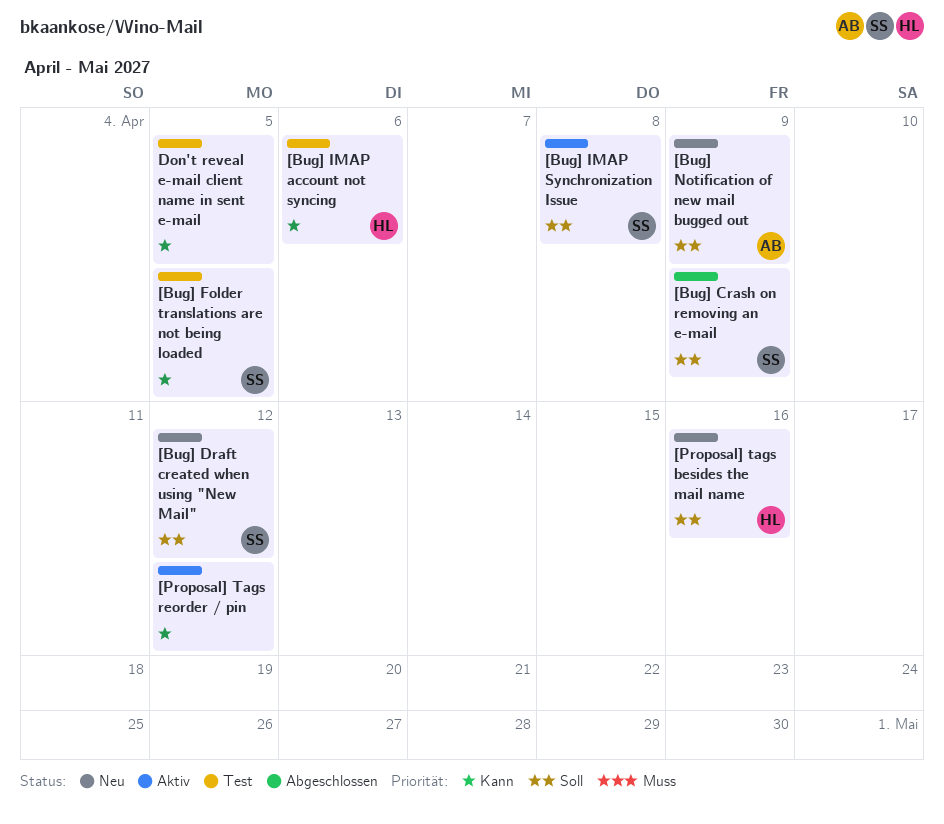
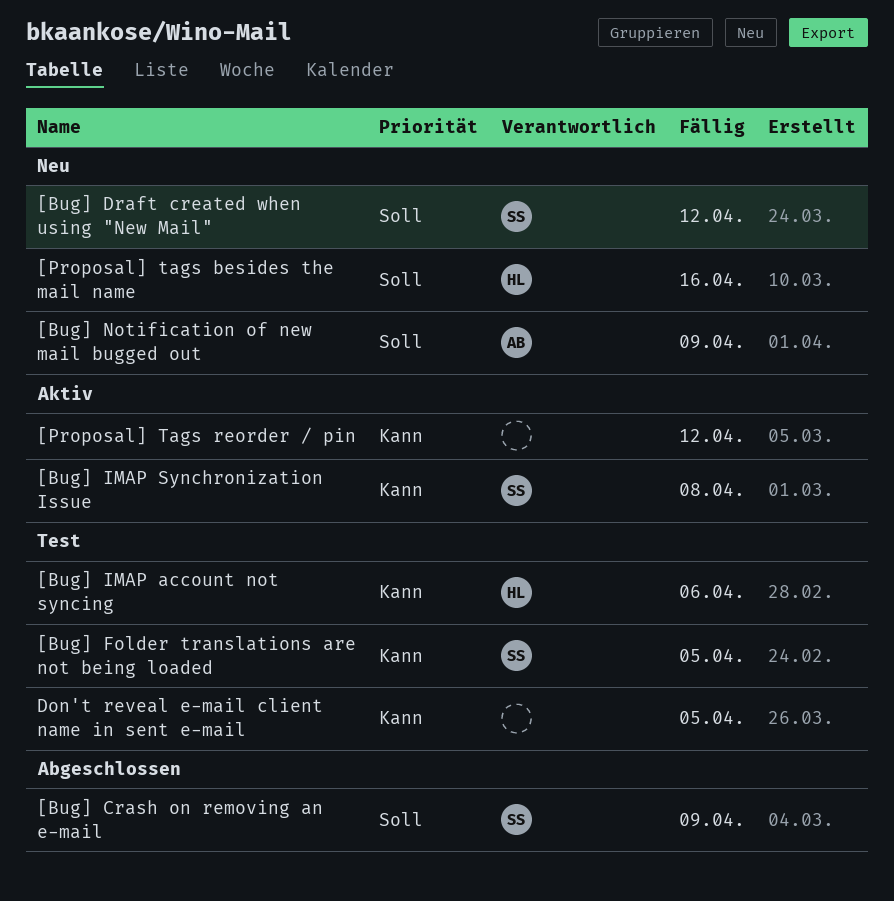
[Bug] IMAP Synchronization Issue, priority: Soll -> Kann

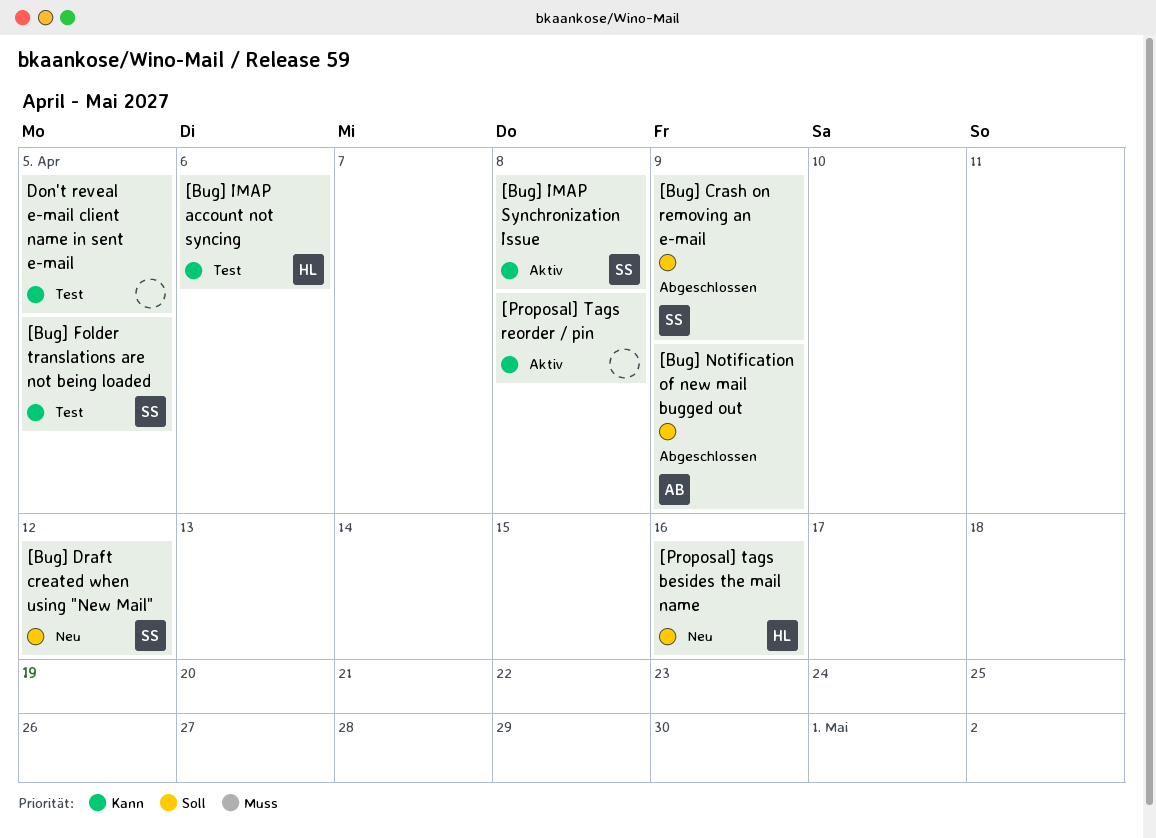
[Bug] Notification of new mail bugged out, status: Neu -> Abgeschlossen
[Proposal] Tags reorder / pin, due: Apr 12 -> Apr 8

